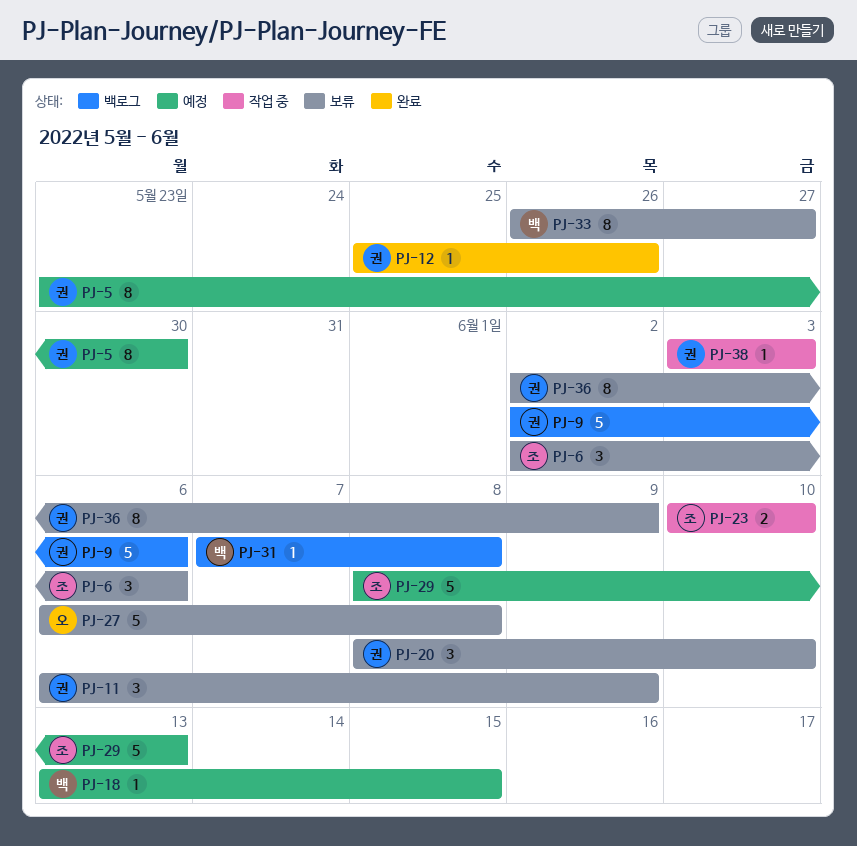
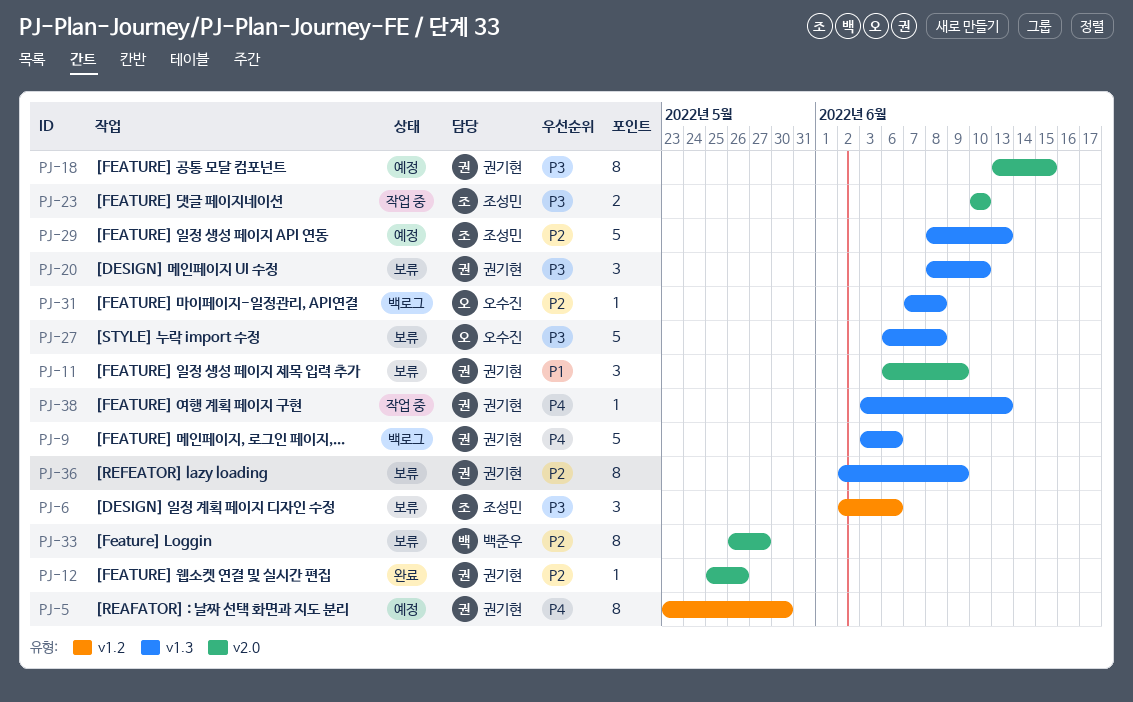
PJ-9, start: Jun 2 -> Jun 3
PJ-18, owner: 백준우 -> 권기현
PJ-18, estimate: 1 -> 8
PJ-31, owner: 백준우 -> 오수진
PJ-38, due: Jun 3 -> Jun 13

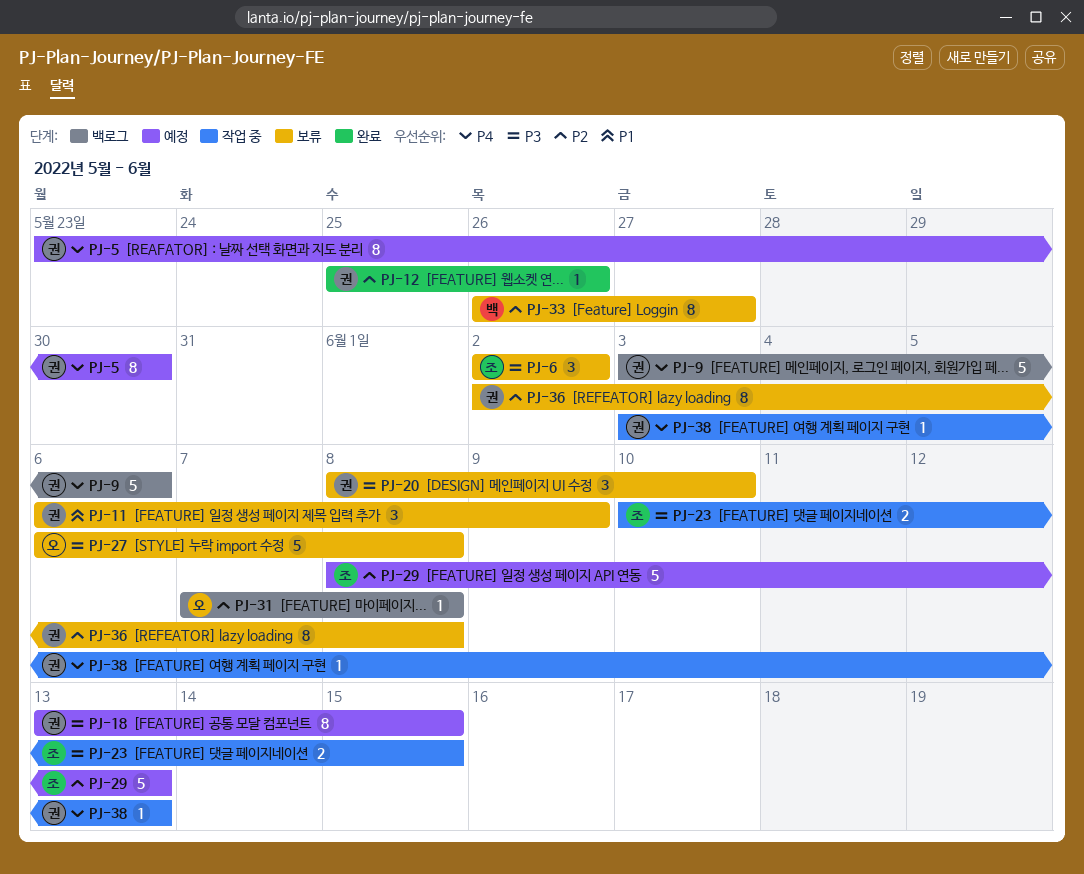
PJ-6, due: Jun 6 -> Jun 2
PJ-23, due: Jun 10 -> Jun 15
PJ-36, due: Jun 9 -> Jun 8

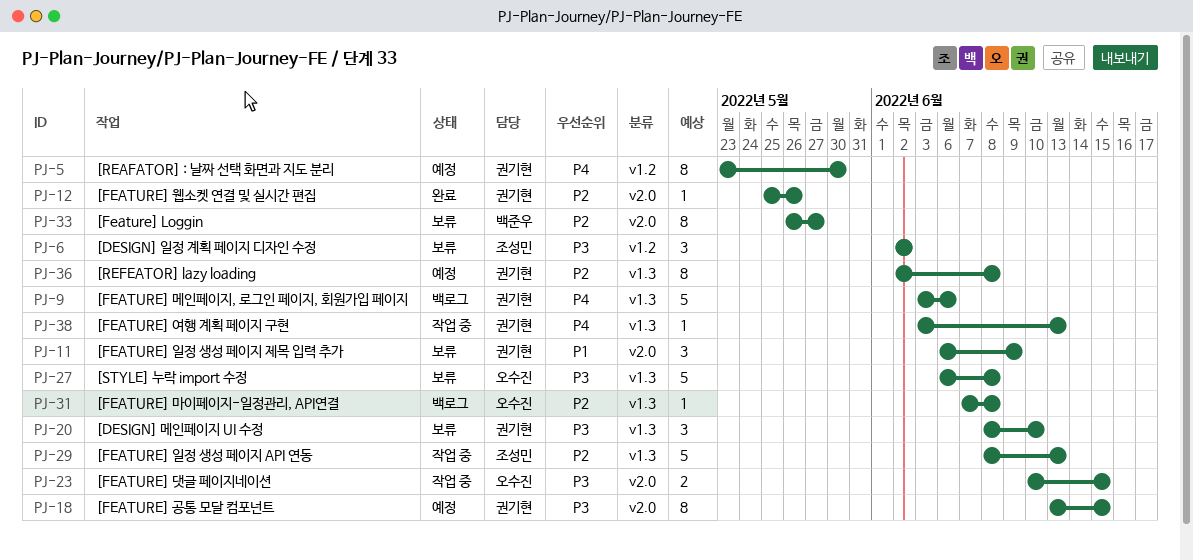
PJ-23, owner: 조성민 -> 오수진
PJ-29, status: 예정 -> 작업 중
PJ-36, status: 보류 -> 예정

